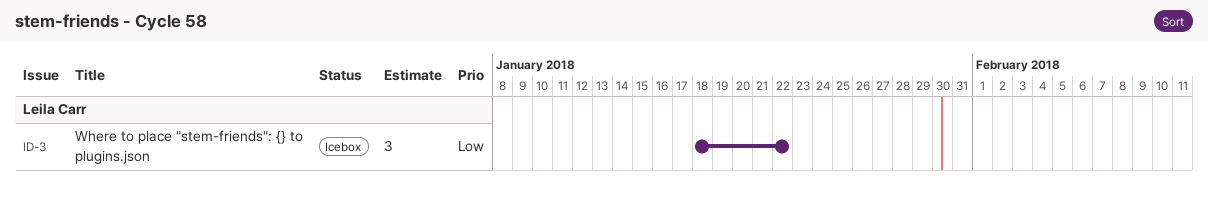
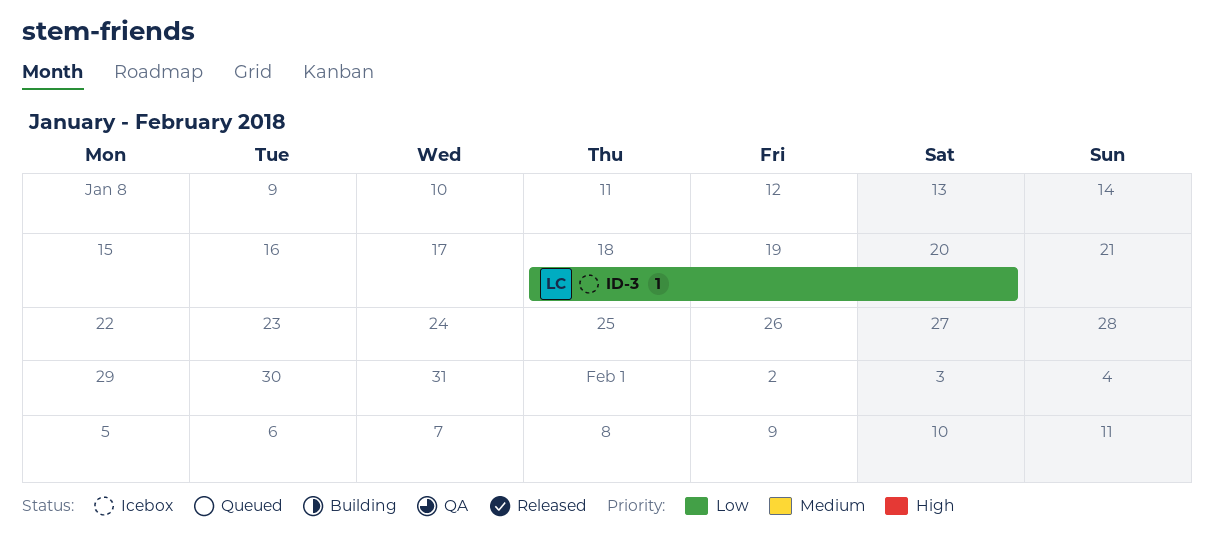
ID-3, estimate: 3 -> 1
ID-3, due: Jan 22 -> Jan 20

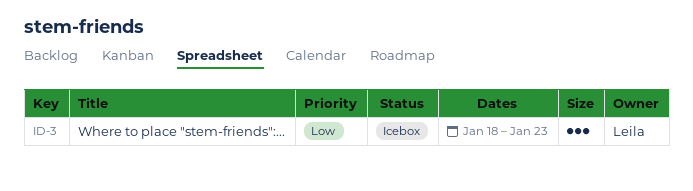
ID-3, estimate: 1 -> 3
ID-3, due: Jan 20 -> Jan 23

